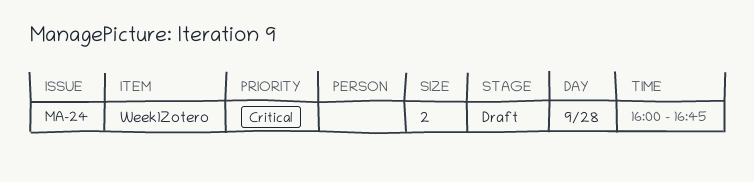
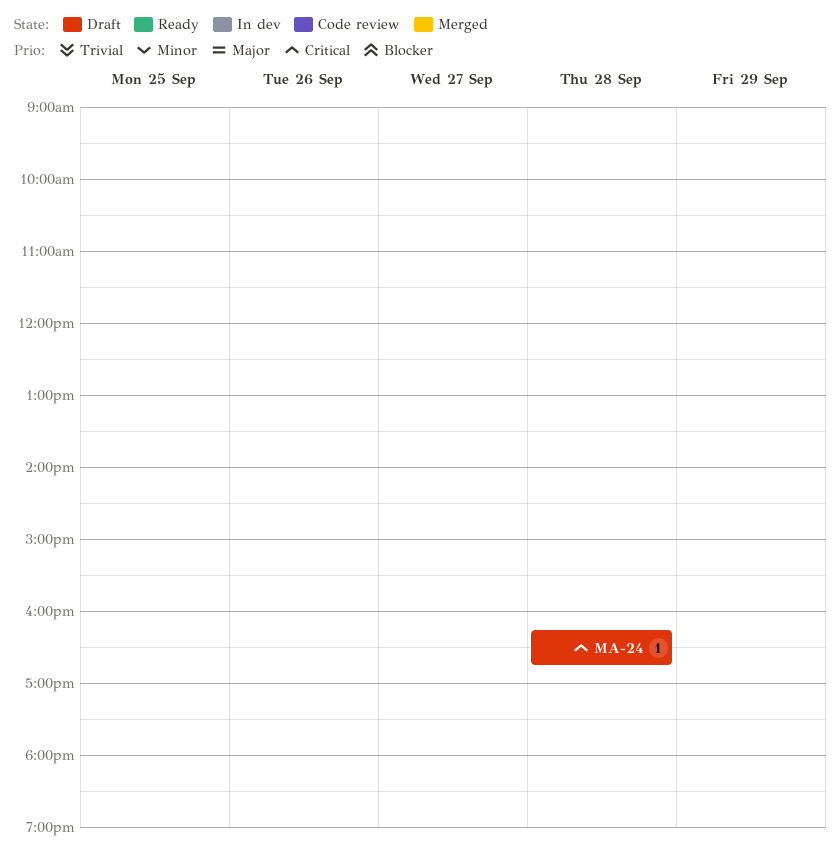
MA-24, estimate: 2 -> 1
MA-24, begins: 16:00 -> 16:15

